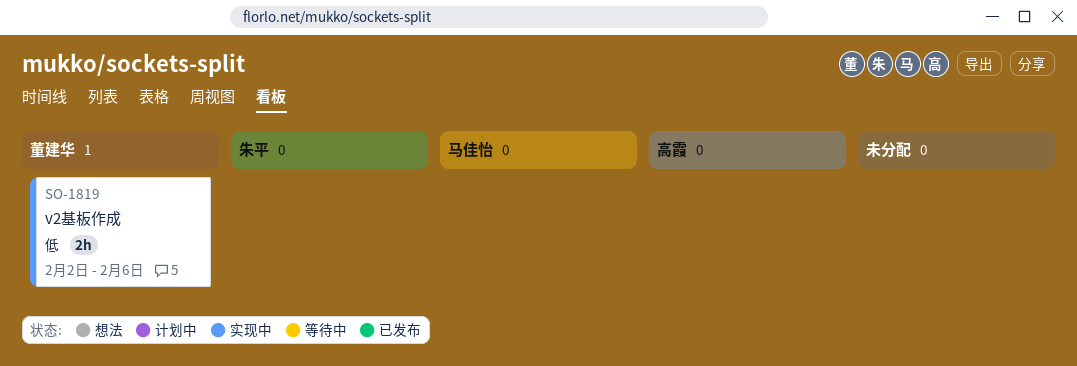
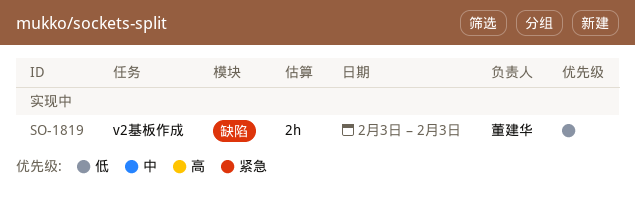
SO-1819, start: Feb 2 -> Feb 3
SO-1819, due: Feb 6 -> Feb 3

